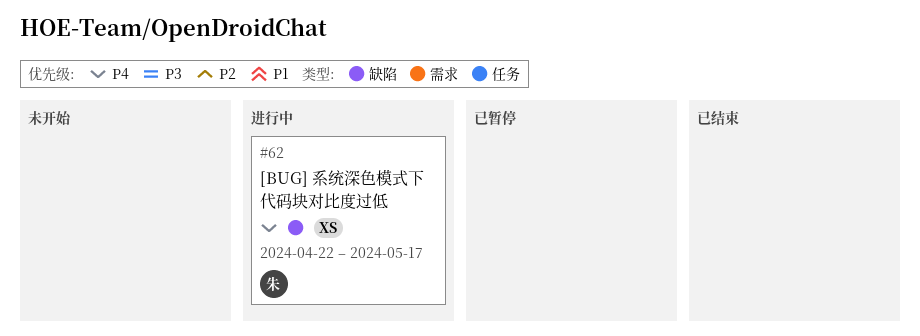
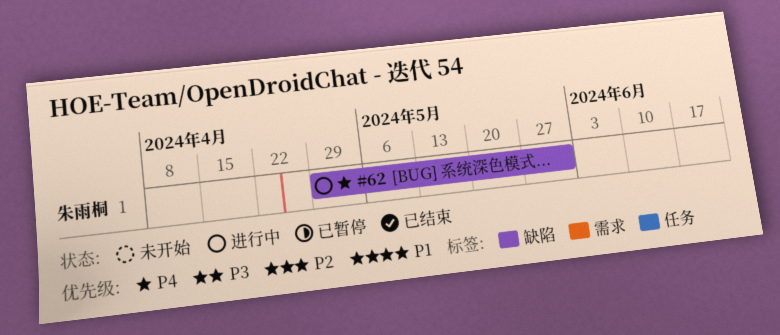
#62, start: Apr 22 -> Apr 29
#62, due: May 17 -> May 31

